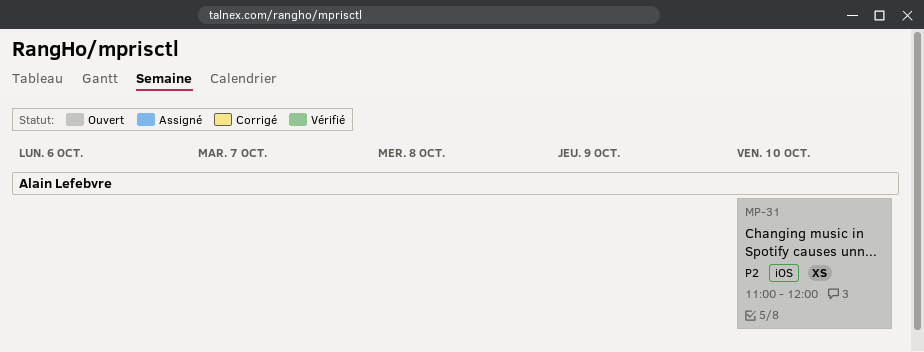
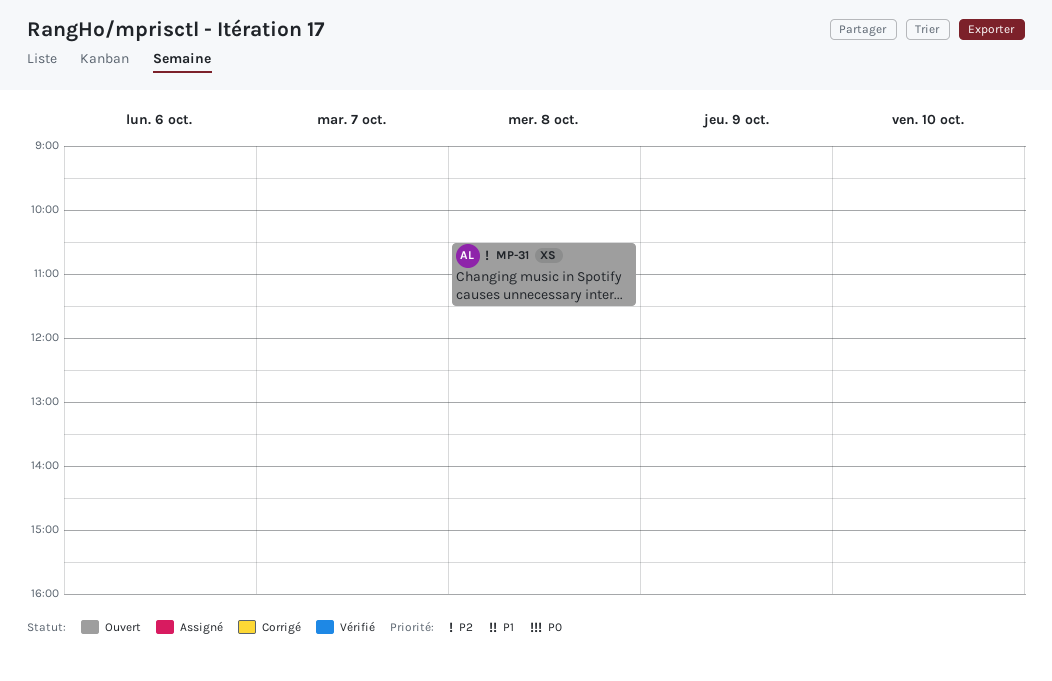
MP-31, day: Oct 10 -> Oct 8
MP-31, begins: 11:00 -> 10:30
MP-31, ends: 12:00 -> 11:30

